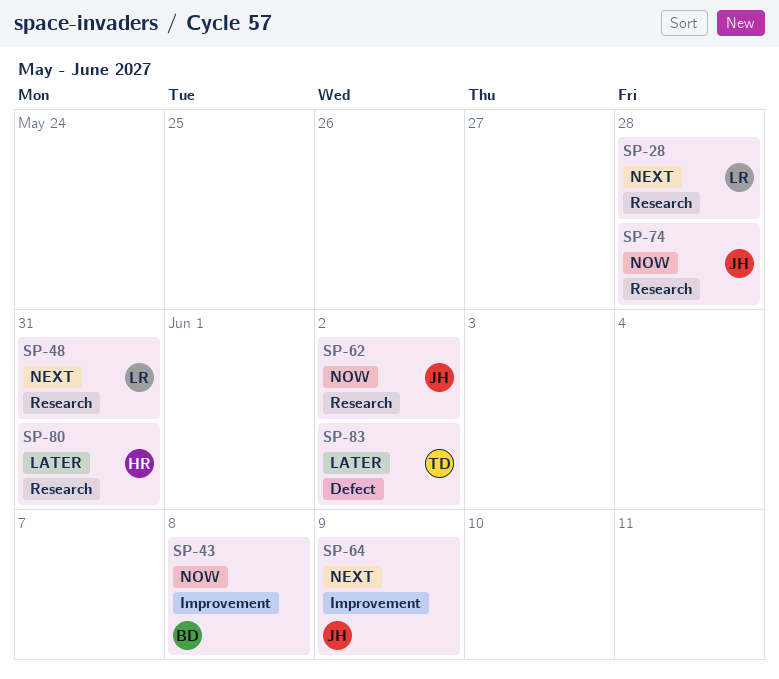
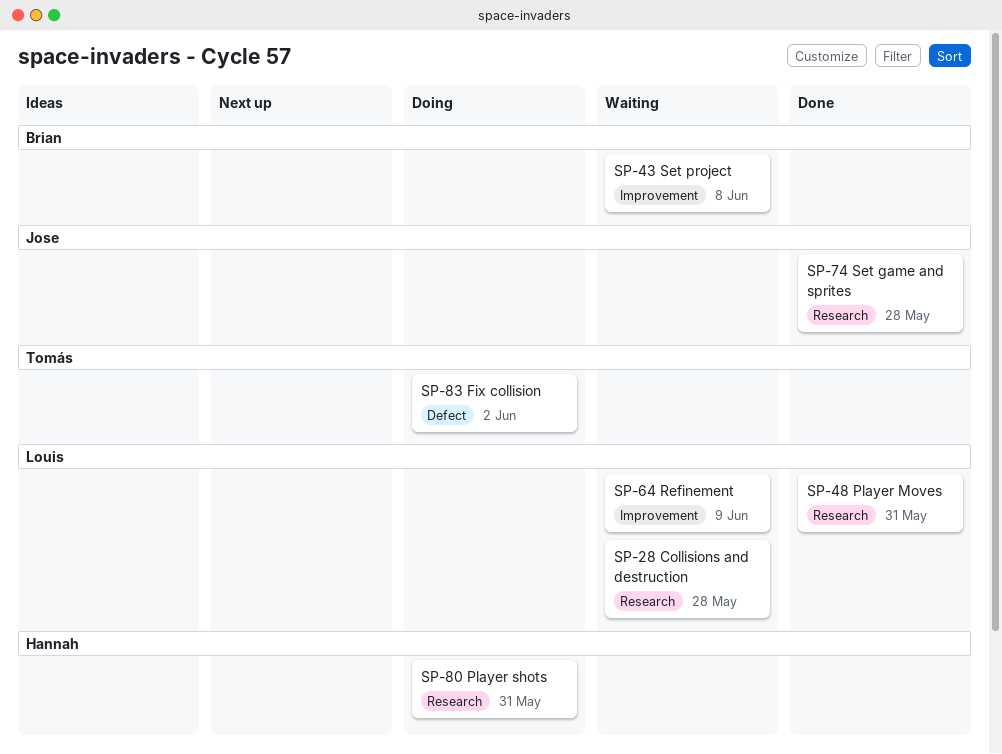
SP-62: present -> none
SP-64, owner: Jose -> Louis

